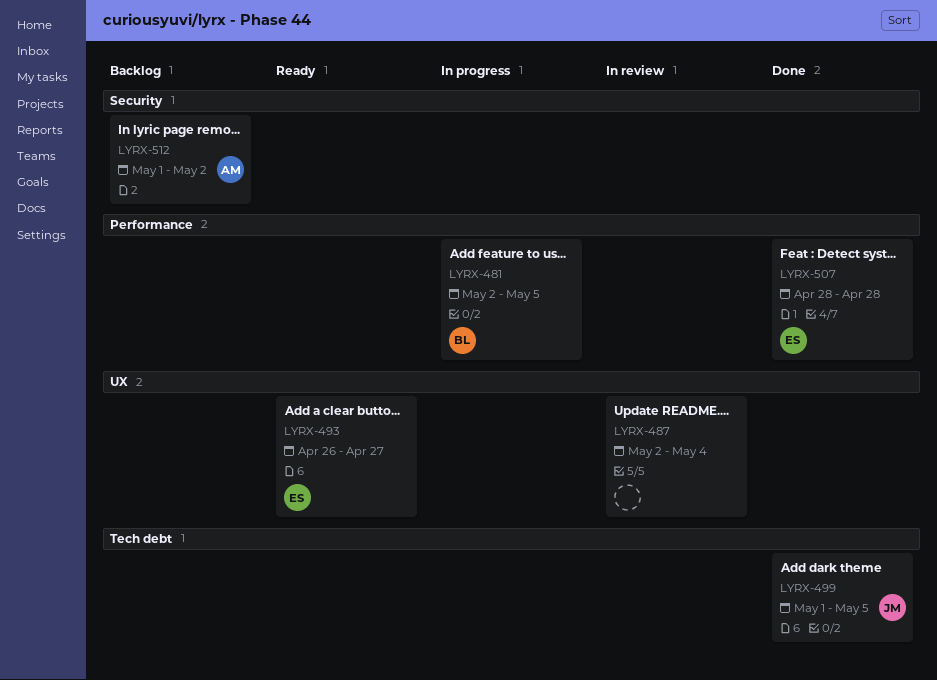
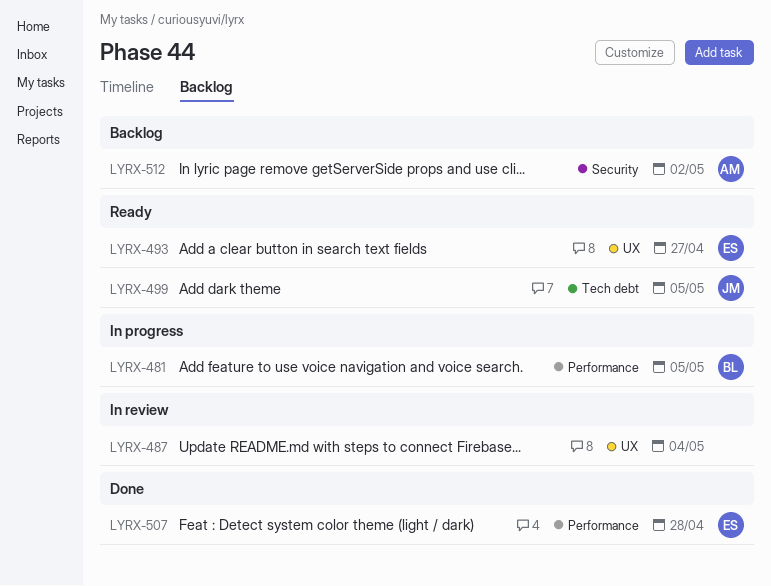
LYRX-499, status: Done -> Ready

